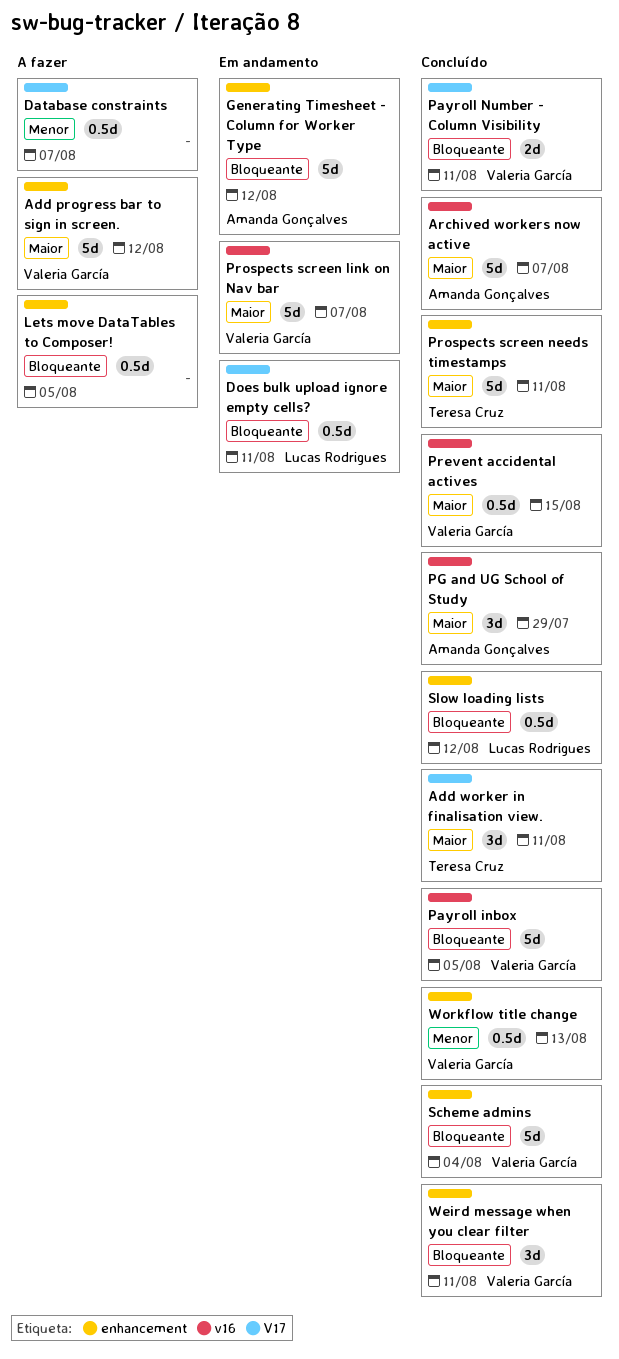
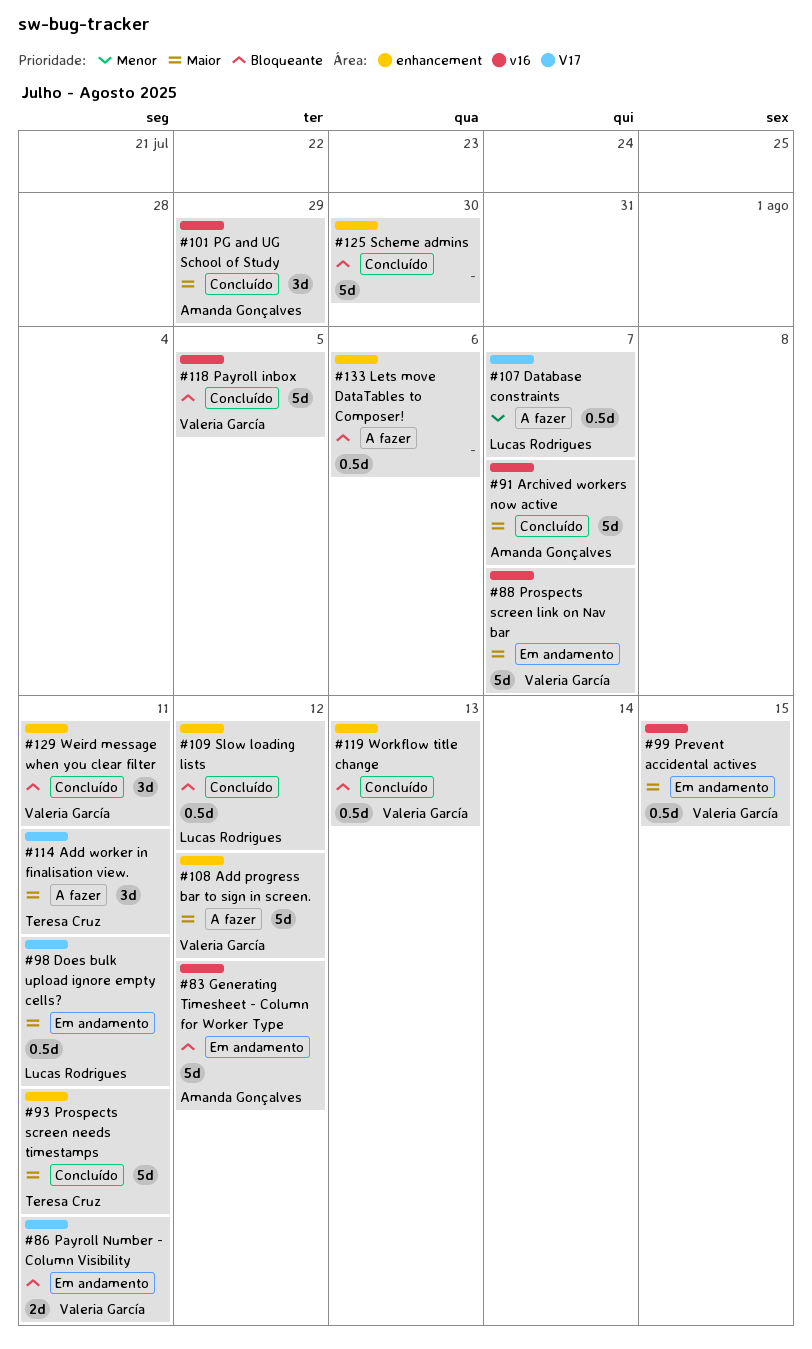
Add worker in finalisation view., status: Concluído -> A fazer
Database constraints, owner: none -> Lucas Rodrigues
Does bulk upload ignore empty cells?, priority: Bloqueante -> Maior
Generating Timesheet - Column for Worker Type, label: enhancement -> v16
Lets move DataTables to Composer!, due: Aug 5 -> Aug 6
Payroll Number - Column Visibility, status: Concluído -> Em andamento
Prevent accidental actives, status: Concluído -> Em andamento
Scheme admins, owner: Valeria García -> none
Scheme admins, due: Aug 4 -> Jul 30
Workflow title change, priority: Menor -> Bloqueante

